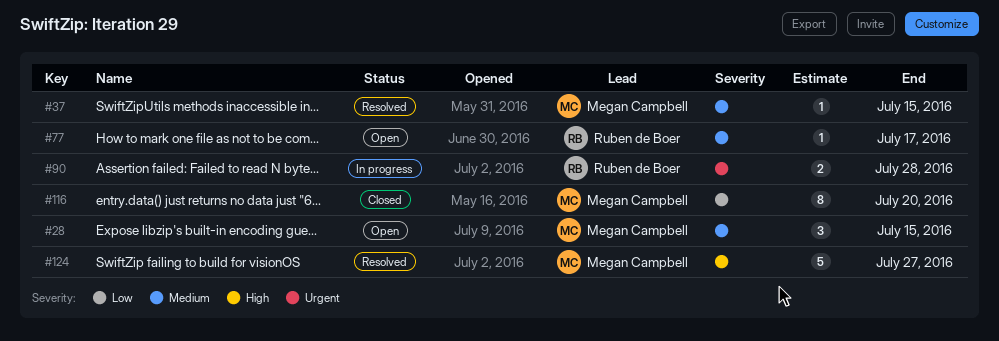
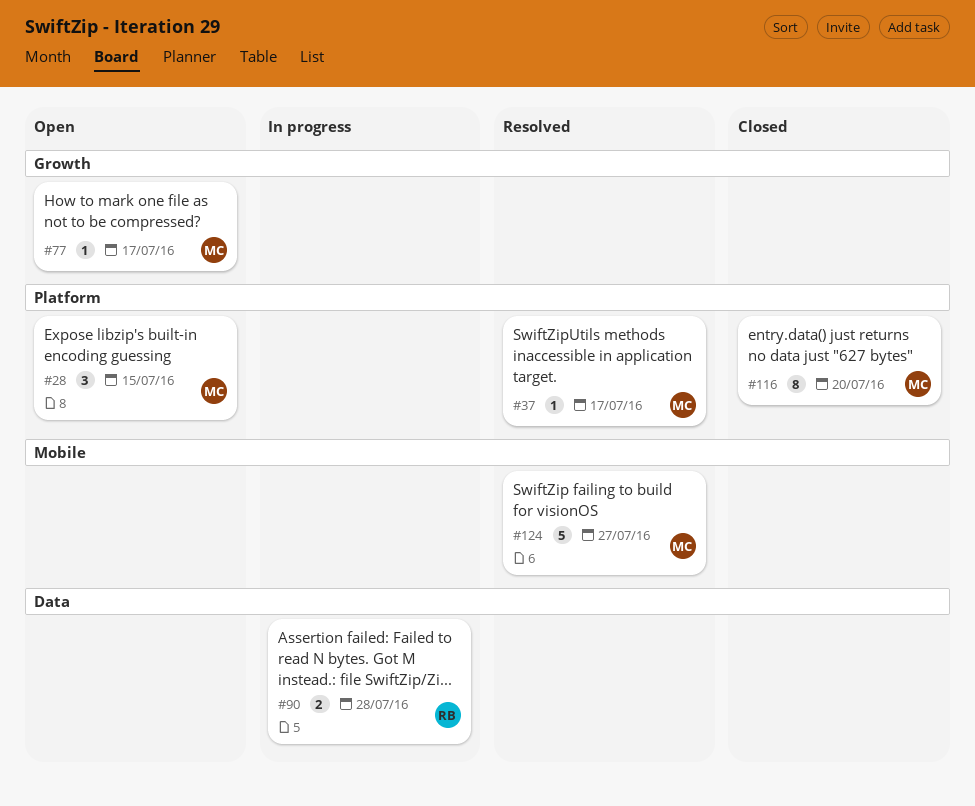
#37, due: Jul 15 -> Jul 17
#77, owner: Ruben de Boer -> Megan Campbell

